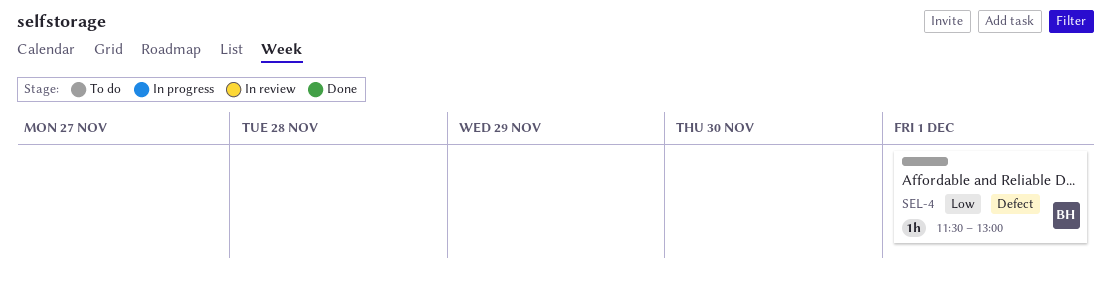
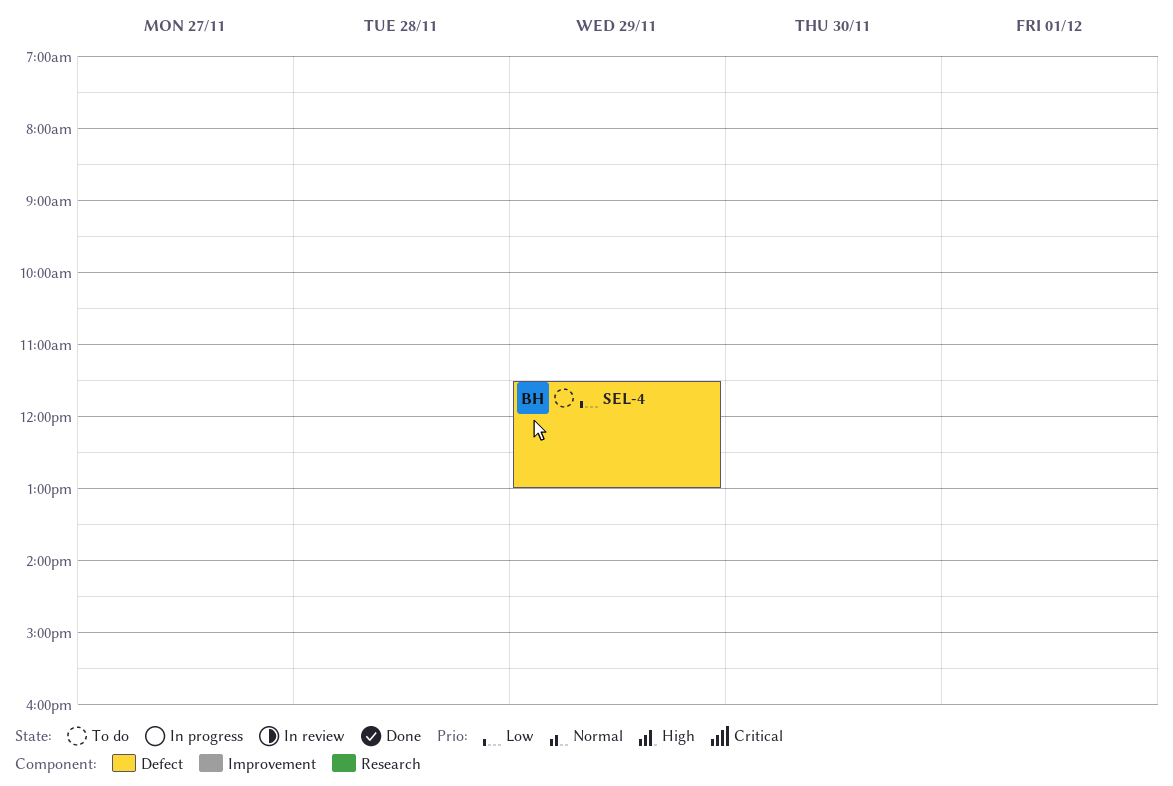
SEL-4, day: Dec 1 -> Nov 29

